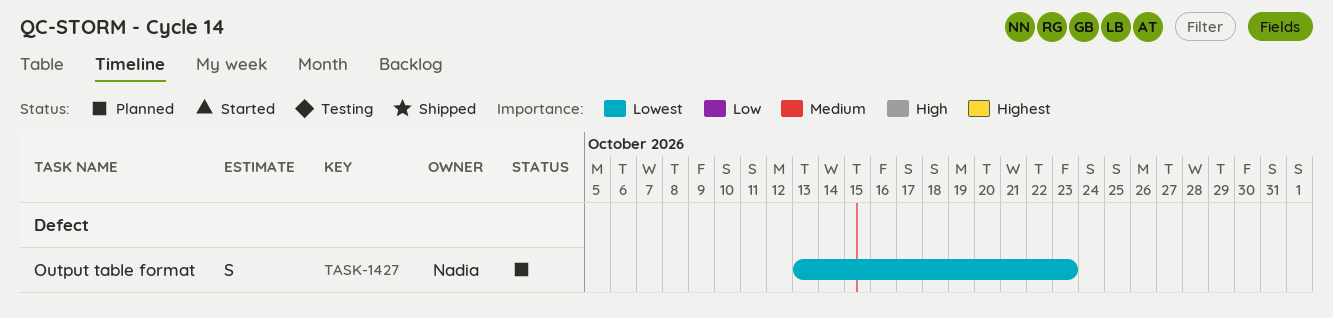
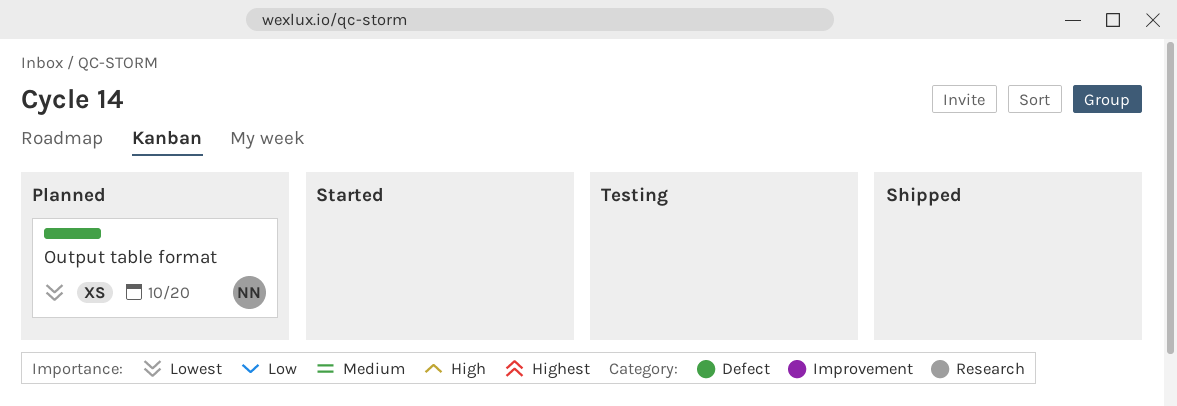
Output table format, estimate: S -> XS
Output table format, due: Oct 23 -> Oct 20

